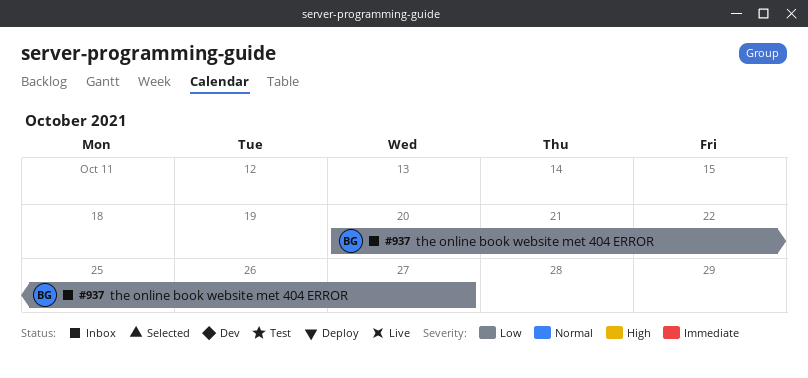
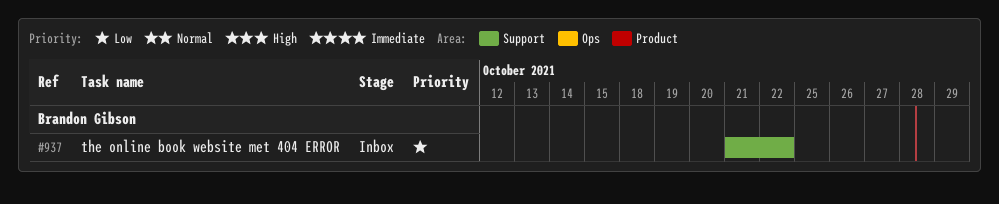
#937, start: Oct 20 -> Oct 21
#937, due: Oct 27 -> Oct 22

